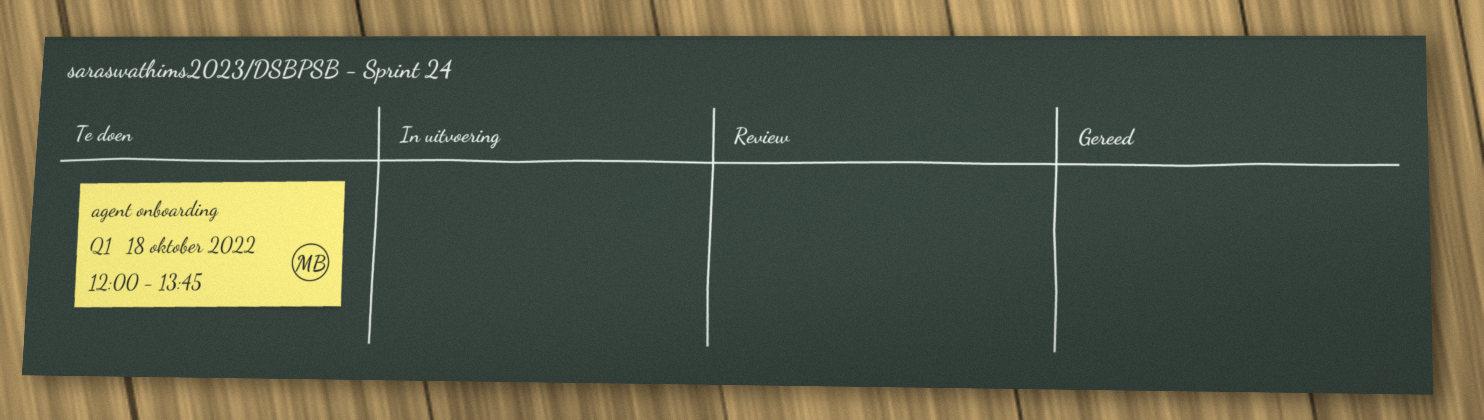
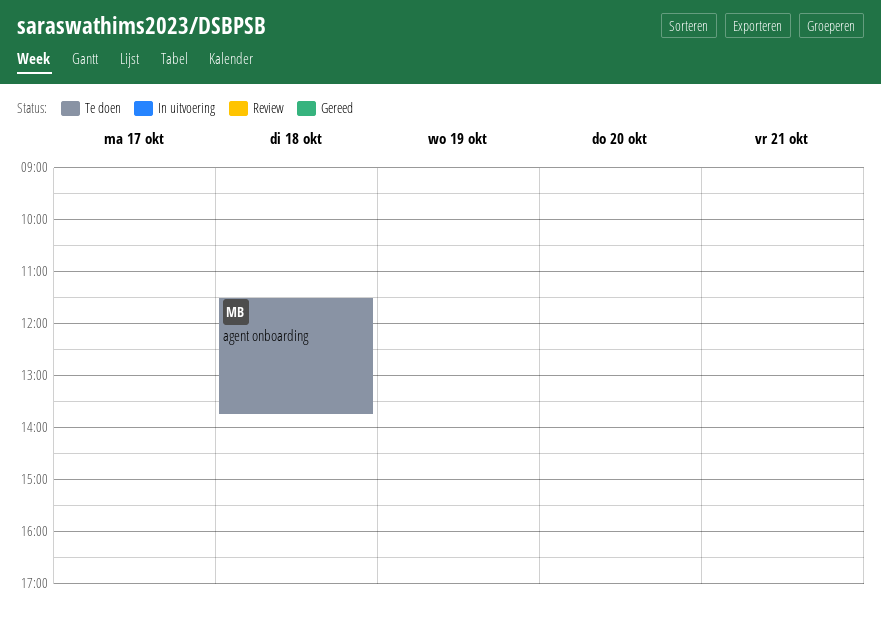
agent onboarding, begins: 12:00 -> 11:30

